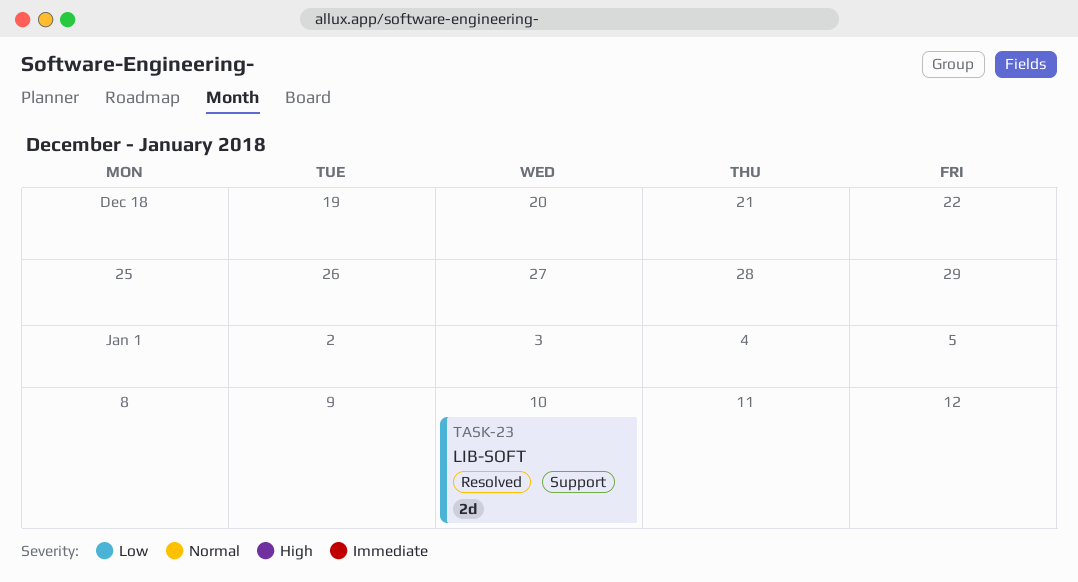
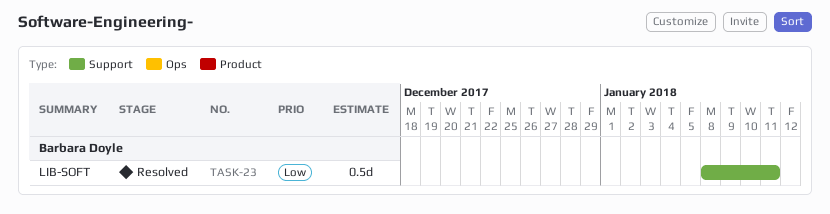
TASK-23, estimate: 2d -> 0.5d
TASK-23, due: Jan 10 -> Jan 11

